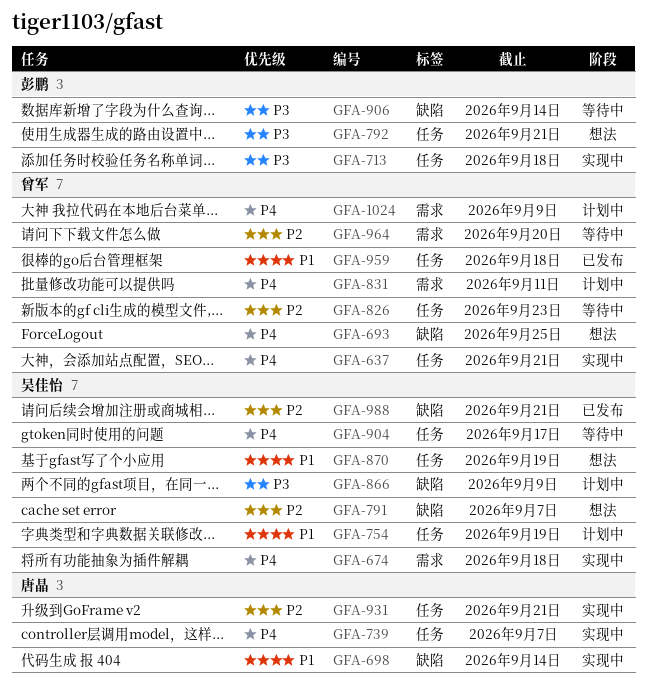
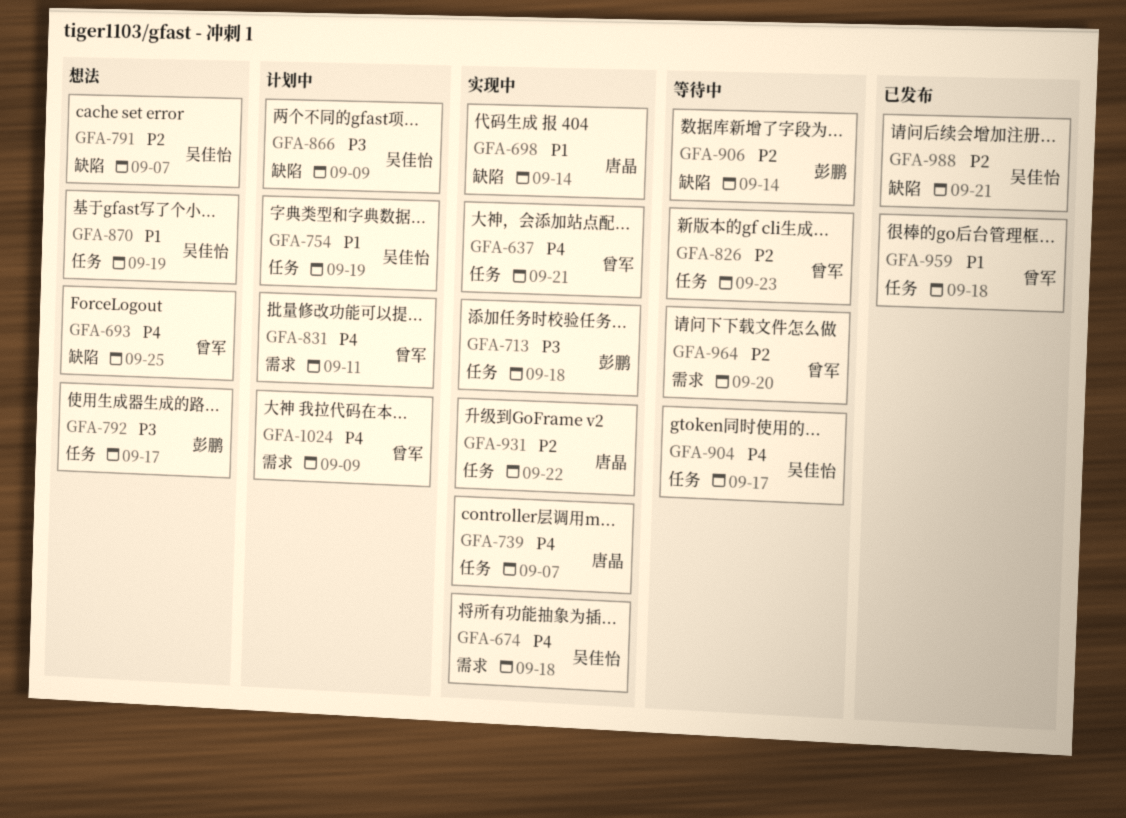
GFA-792, due: Sep 21 -> Sep 17
GFA-906, priority: P3 -> P2
GFA-931, due: Sep 21 -> Sep 22

